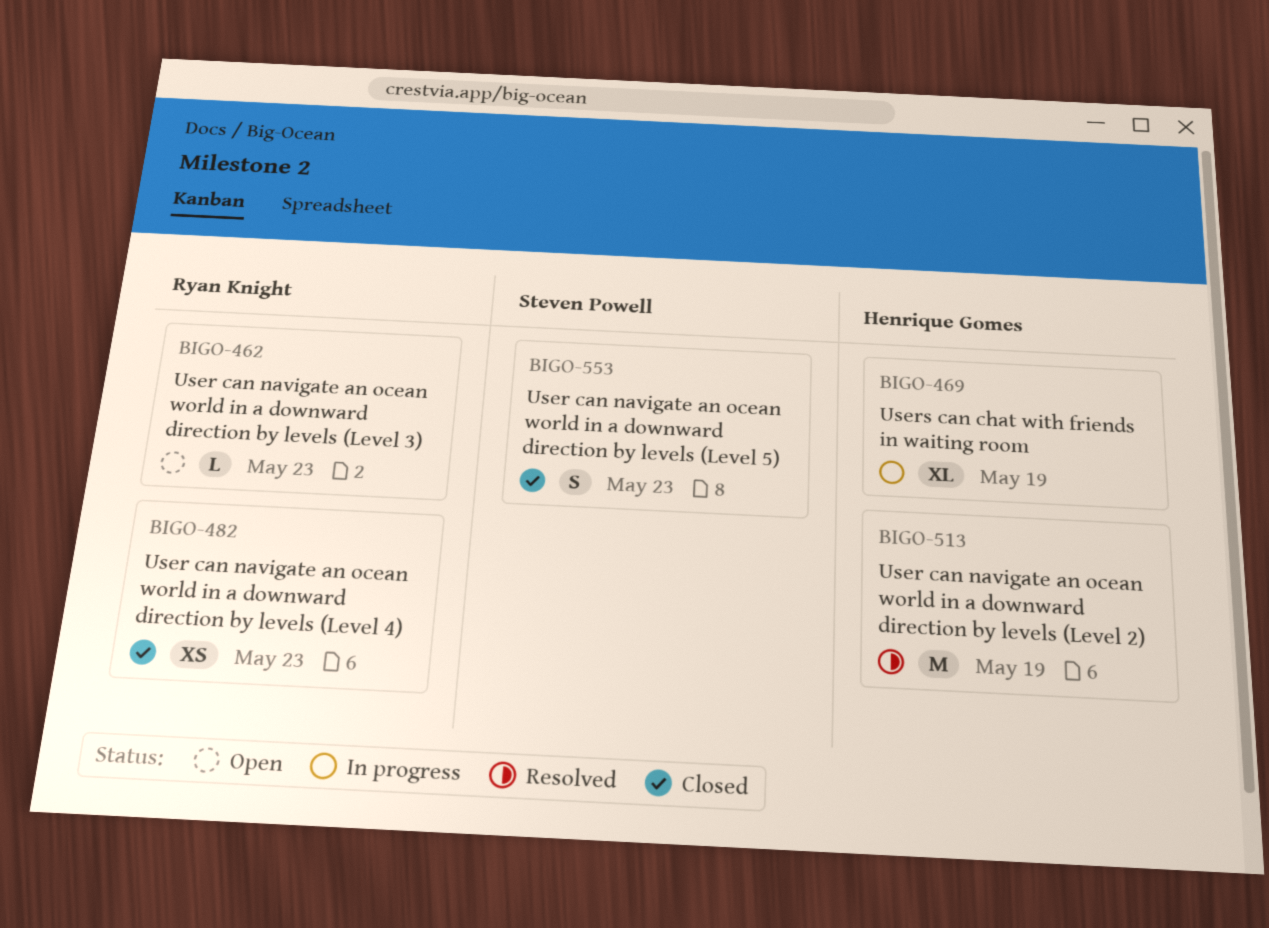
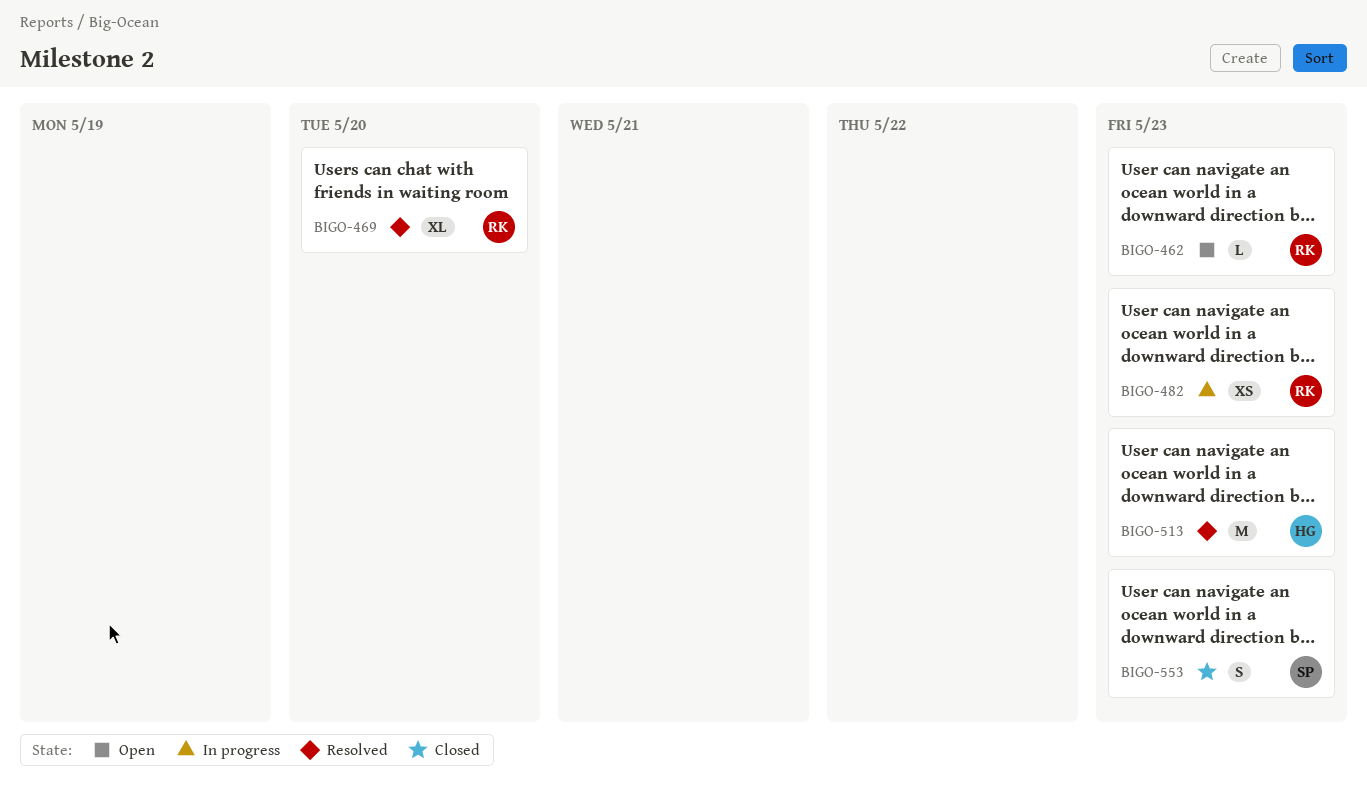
BIGO-469, status: In progress -> Resolved
BIGO-469, owner: Henrique Gomes -> Ryan Knight
BIGO-469, due: May 19 -> May 20
BIGO-482, status: Closed -> In progress
BIGO-513, due: May 19 -> May 23

